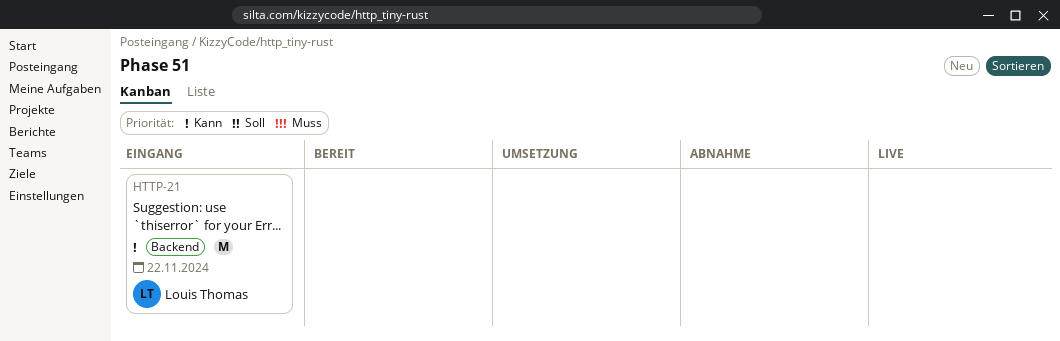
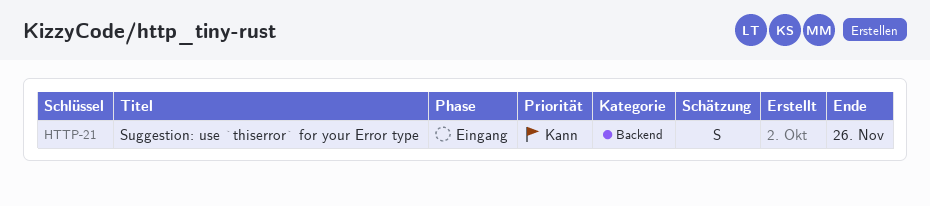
HTTP-21, estimate: M -> S
HTTP-21, due: Nov 22 -> Nov 26

